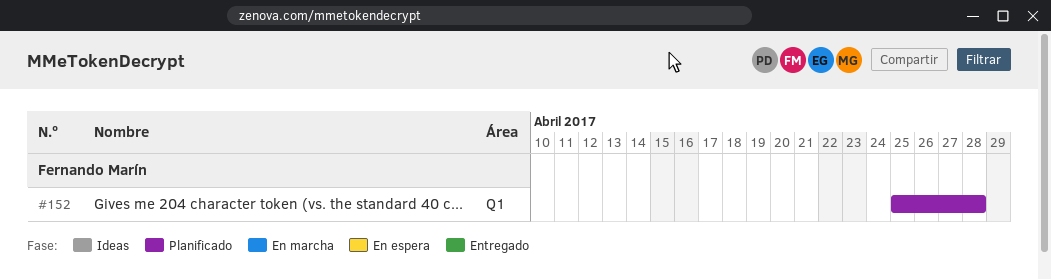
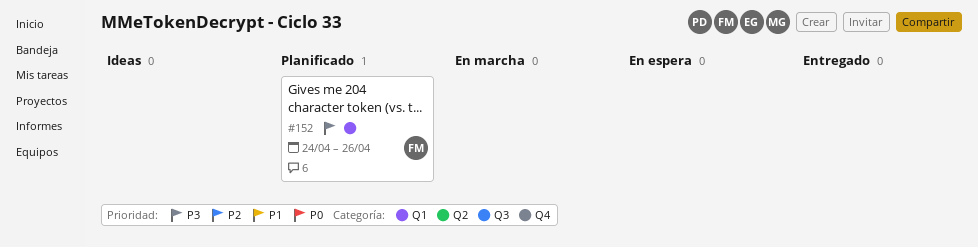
#152, start: Apr 25 -> Apr 24
#152, due: Apr 28 -> Apr 26

